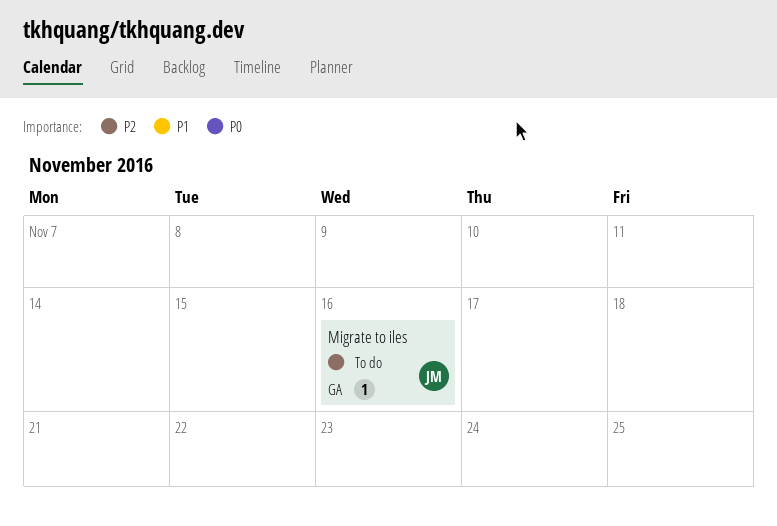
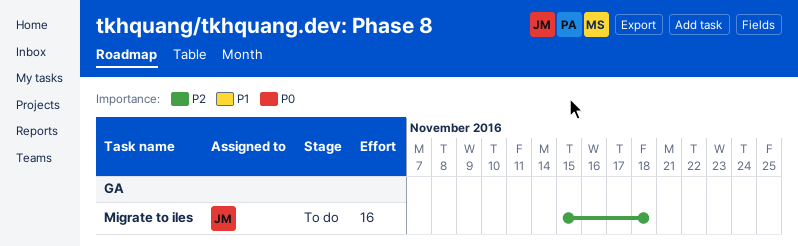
Migrate to iles, estimate: 1 -> 16
Migrate to iles, due: Nov 16 -> Nov 18

